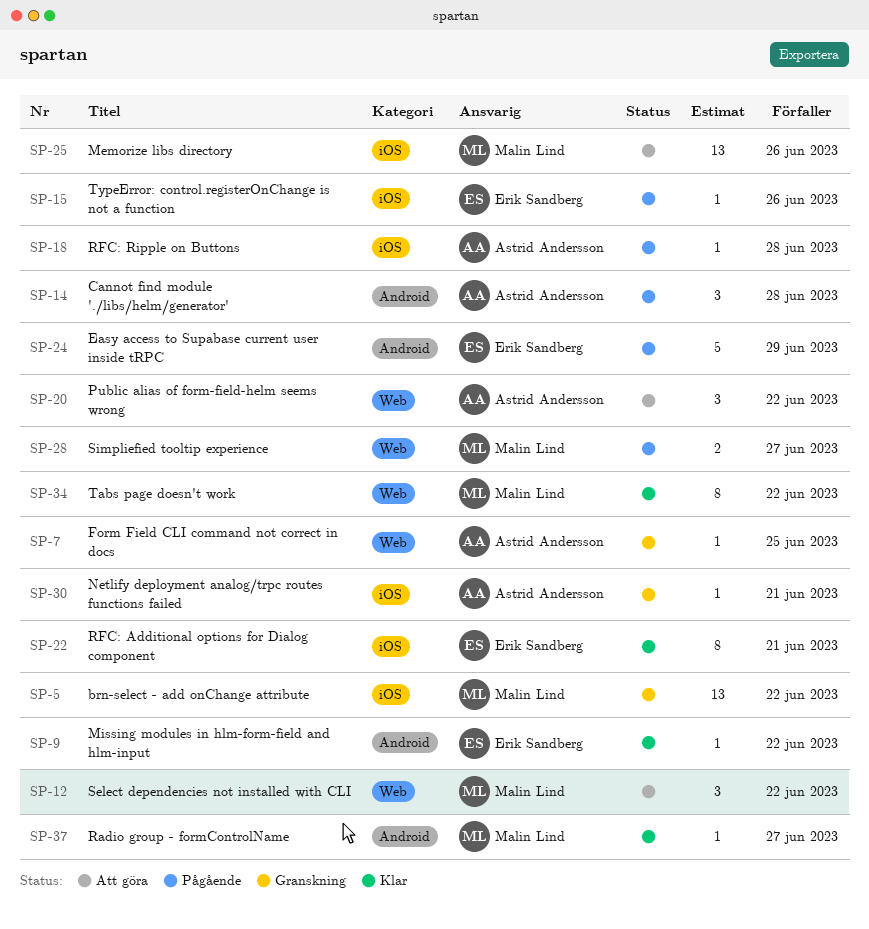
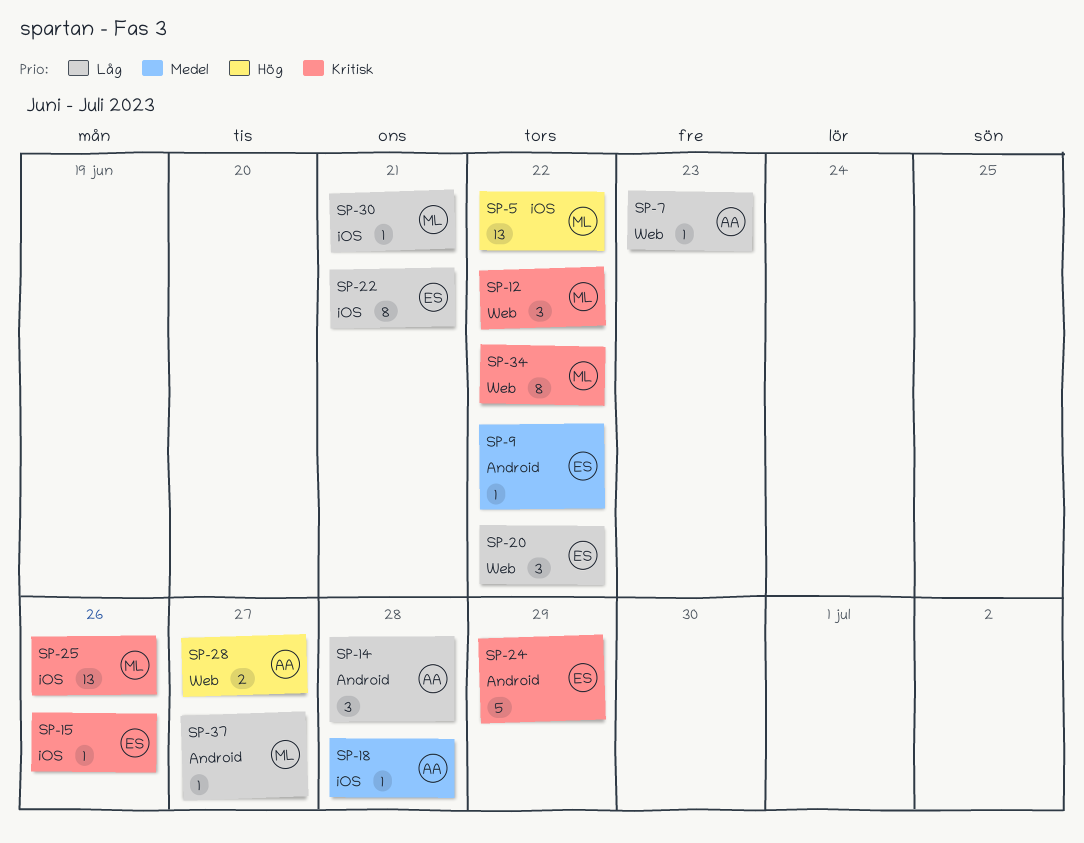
SP-7, due: Jun 25 -> Jun 23
SP-20, owner: Astrid Andersson -> Erik Sandberg
SP-28, owner: Malin Lind -> Astrid Andersson
SP-30, owner: Astrid Andersson -> Malin Lind

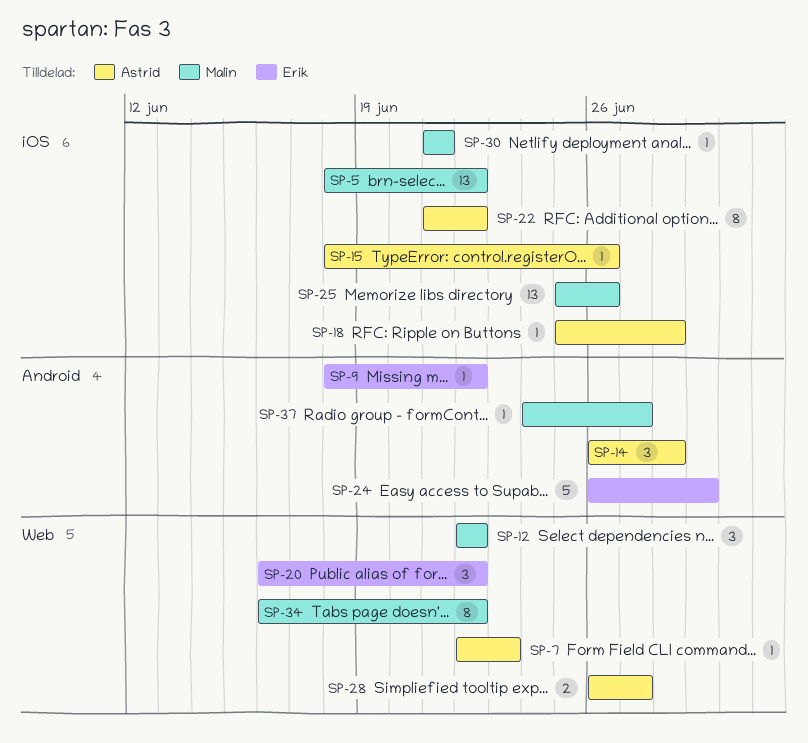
SP-15, owner: Erik -> Astrid
SP-22, owner: Erik -> Astrid
SP-22, due: Jun 21 -> Jun 22

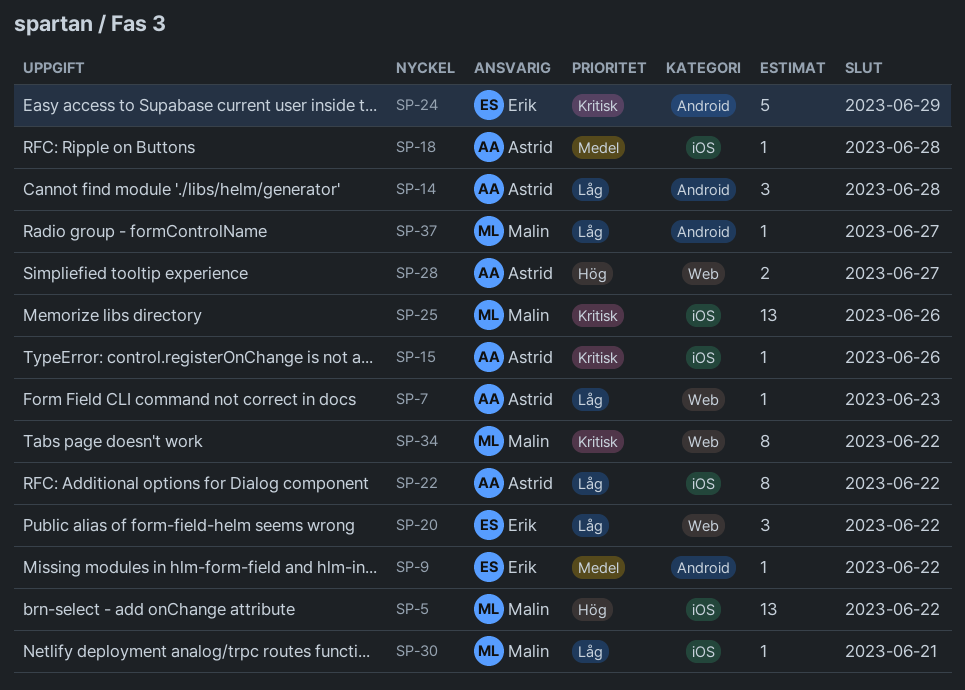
SP-12: present -> none

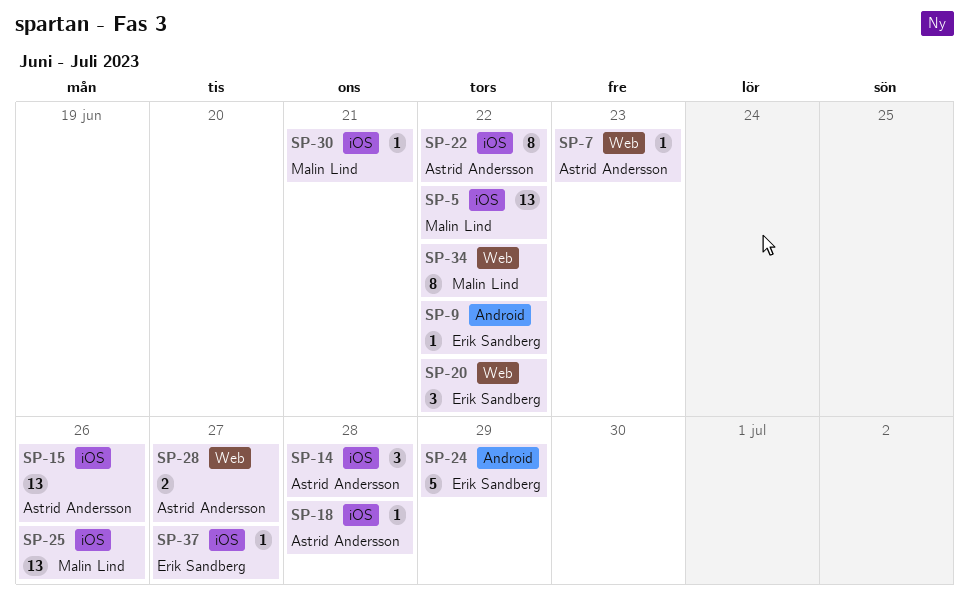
SP-14, label: Android -> iOS
SP-15, estimate: 1 -> 13
SP-37, owner: Malin Lind -> Erik Sandberg
SP-37, label: Android -> iOS

